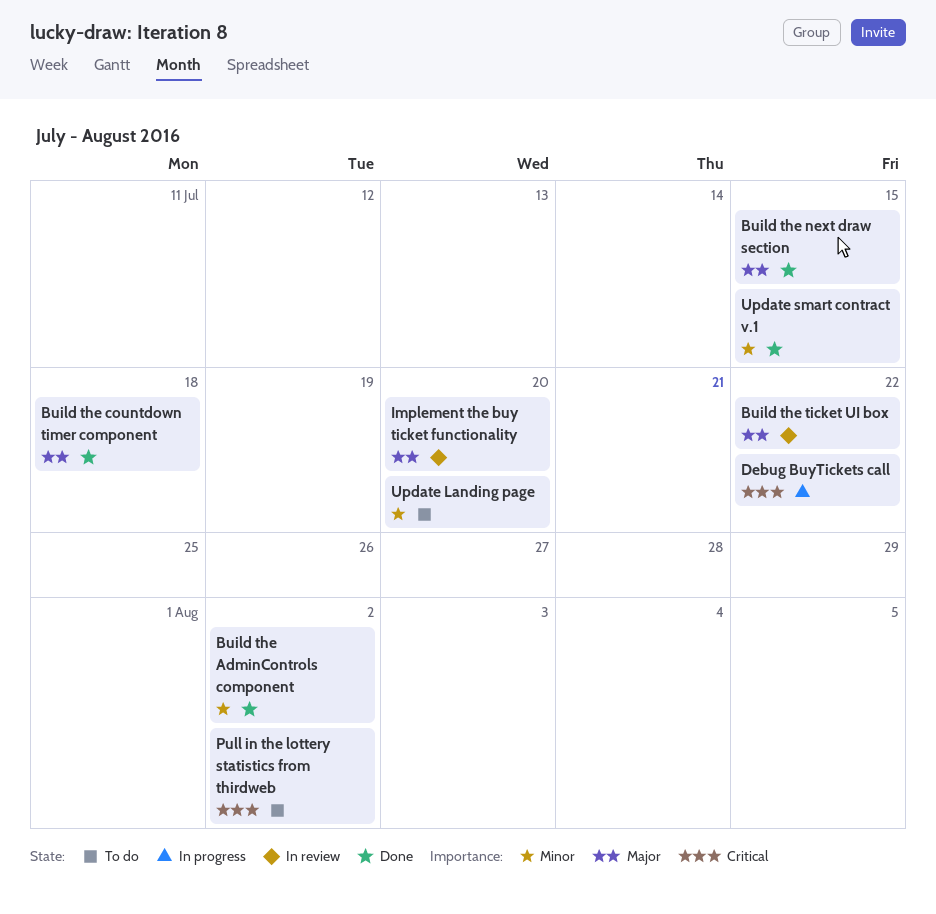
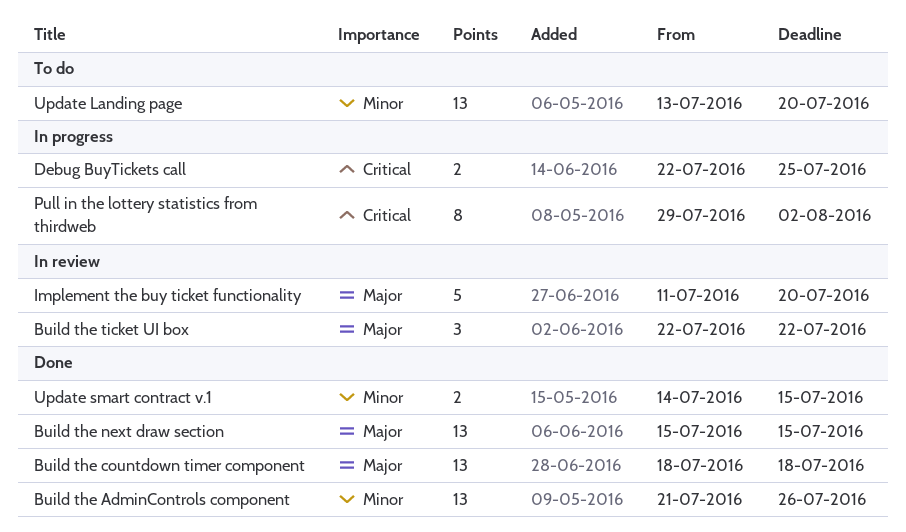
Build the AdminControls component, due: Aug 2 -> Jul 26
Debug BuyTickets call, due: Jul 22 -> Jul 25
Pull in the lottery statistics from thirdweb, status: To do -> In progress

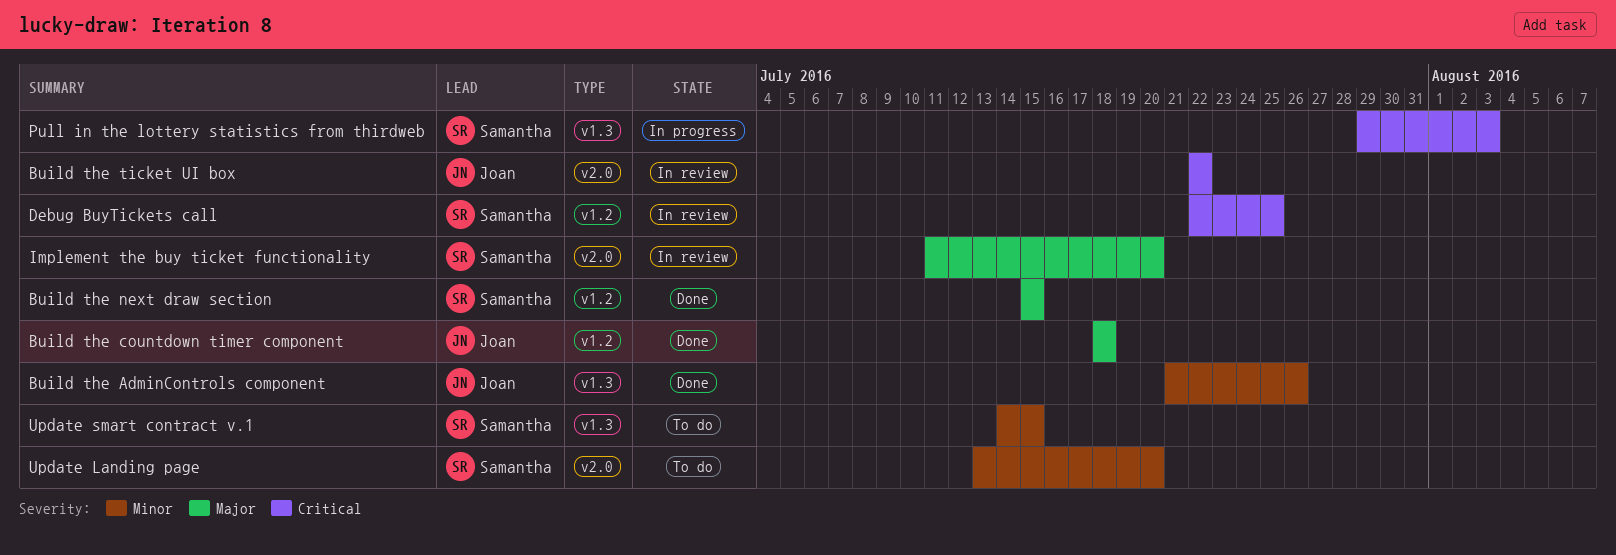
Build the ticket UI box, priority: Major -> Critical
Debug BuyTickets call, status: In progress -> In review
Pull in the lottery statistics from thirdweb, due: Aug 2 -> Aug 3
Update smart contract v.1, status: Done -> To do

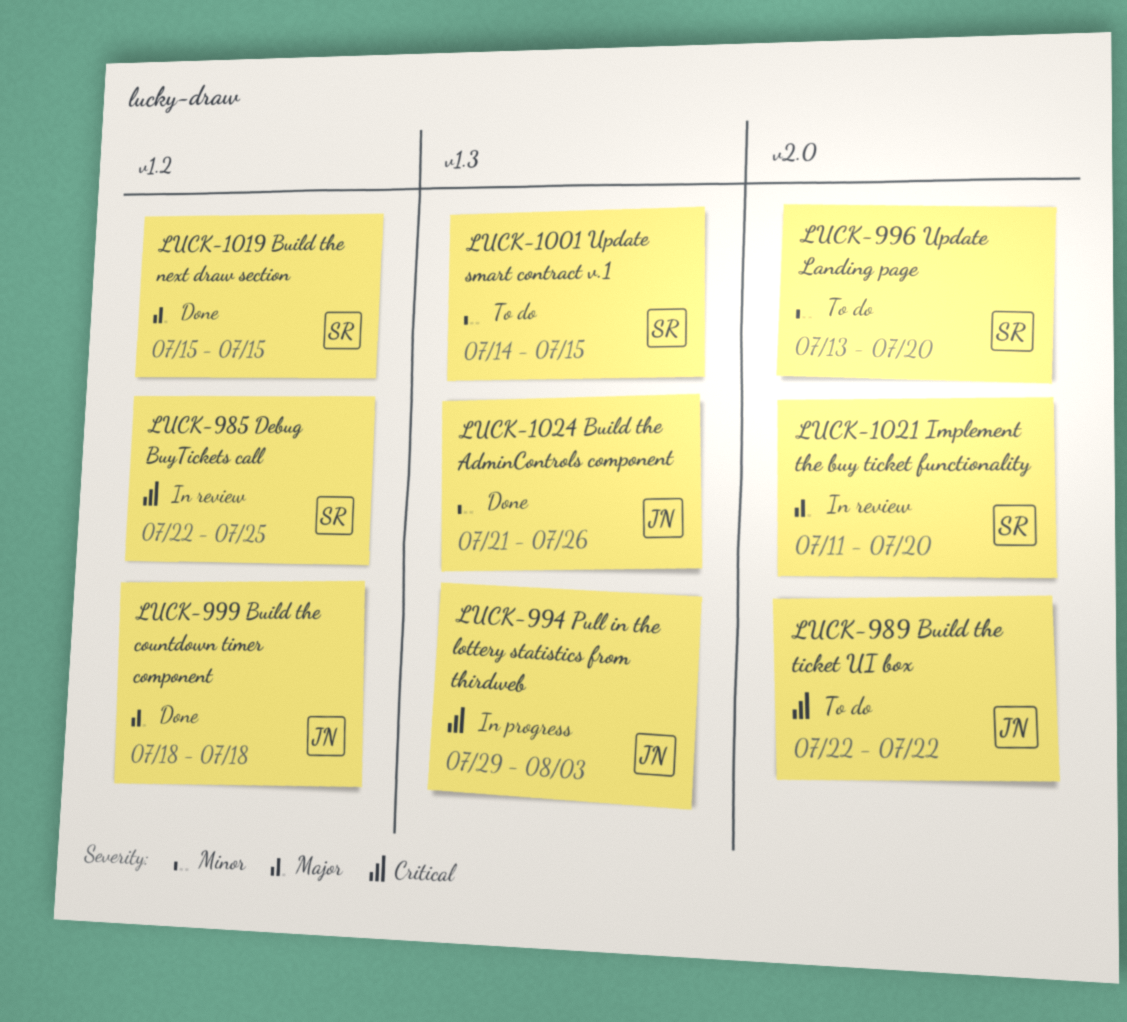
Build the ticket UI box, status: In review -> To do
Pull in the lottery statistics from thirdweb, owner: Samantha -> Joan

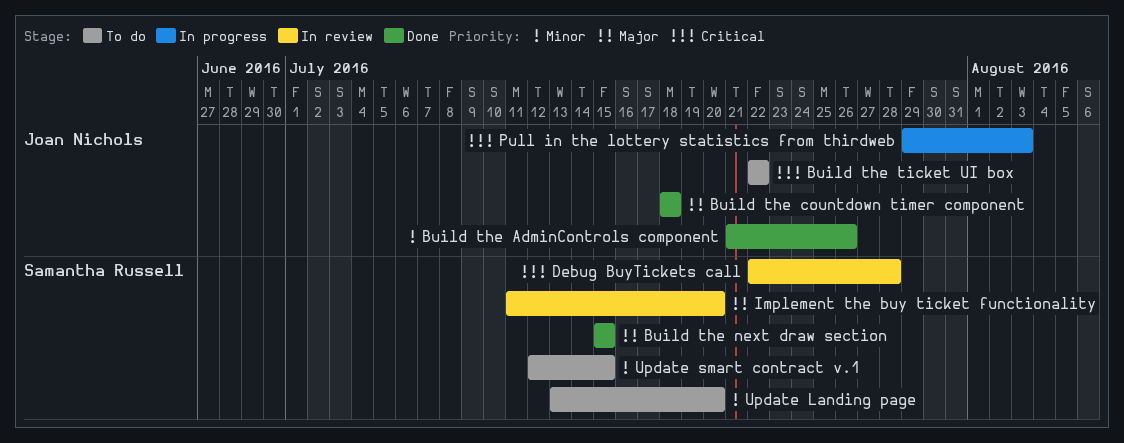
Debug BuyTickets call, due: Jul 25 -> Jul 28
Update smart contract v.1, start: Jul 14 -> Jul 12

